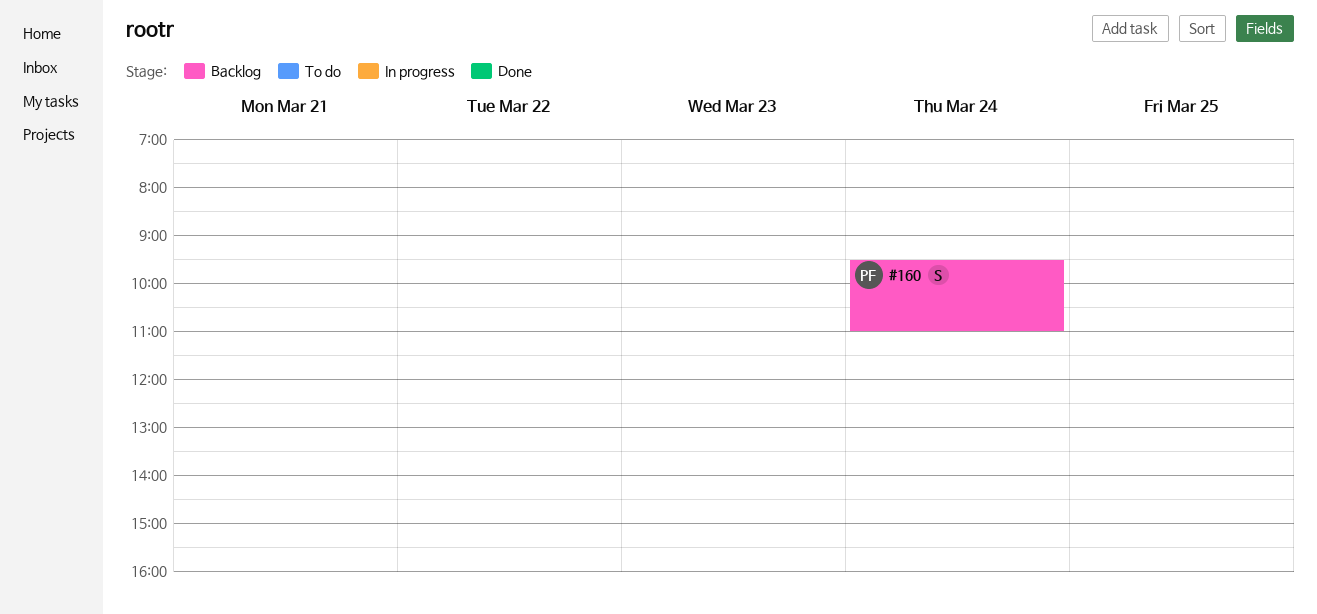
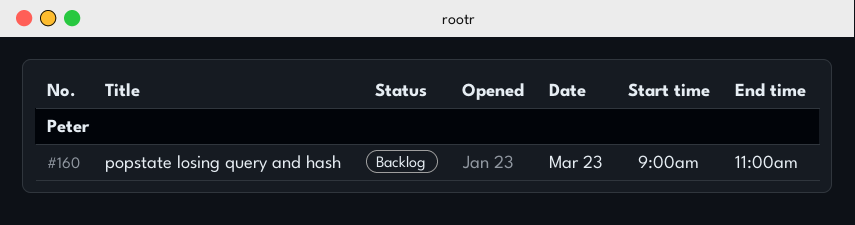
#160, day: Mar 24 -> Mar 23
#160, begins: 09:30 -> 09:00

